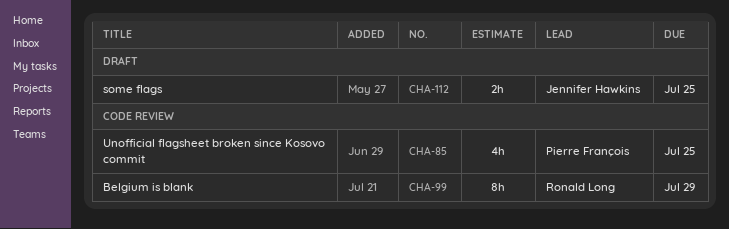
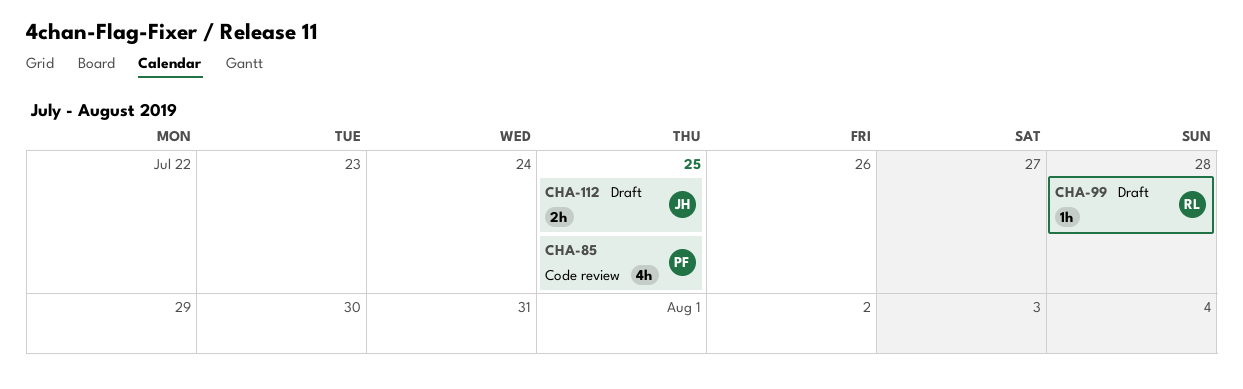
CHA-99, status: Code review -> Draft
CHA-99, estimate: 8h -> 1h
CHA-99, due: Jul 29 -> Jul 28

